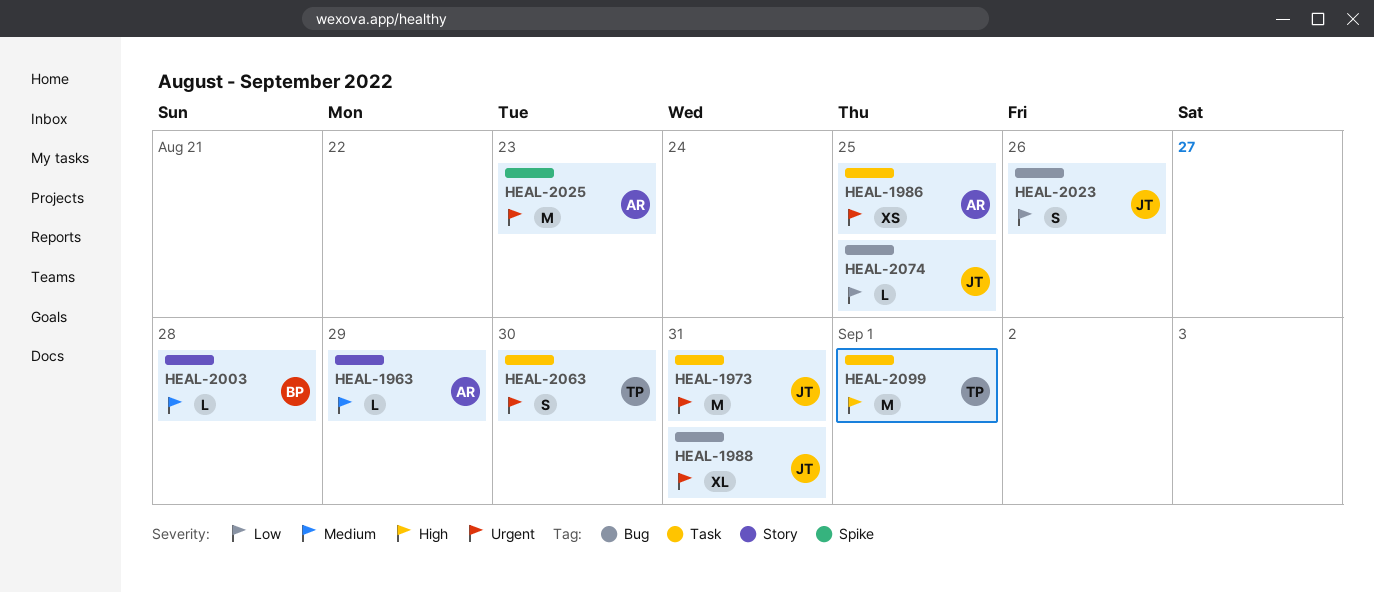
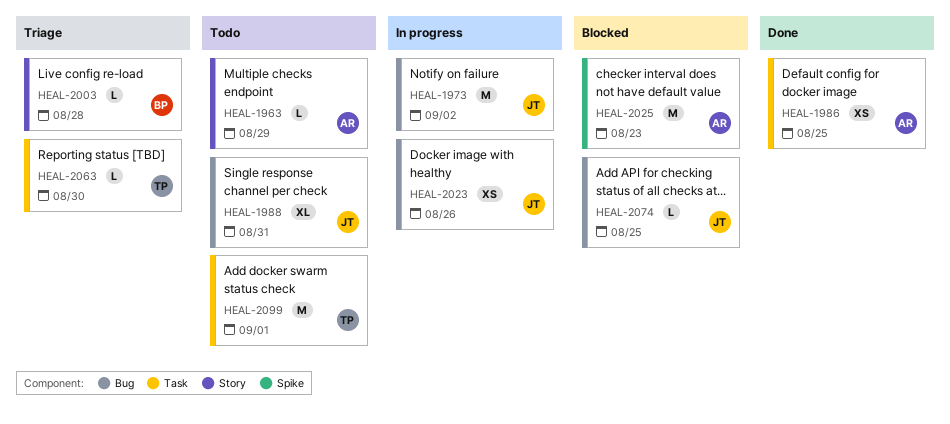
HEAL-1973, label: Task -> Bug
HEAL-1973, due: Aug 31 -> Sep 2
HEAL-2023, estimate: S -> XS
HEAL-2063, estimate: S -> L

